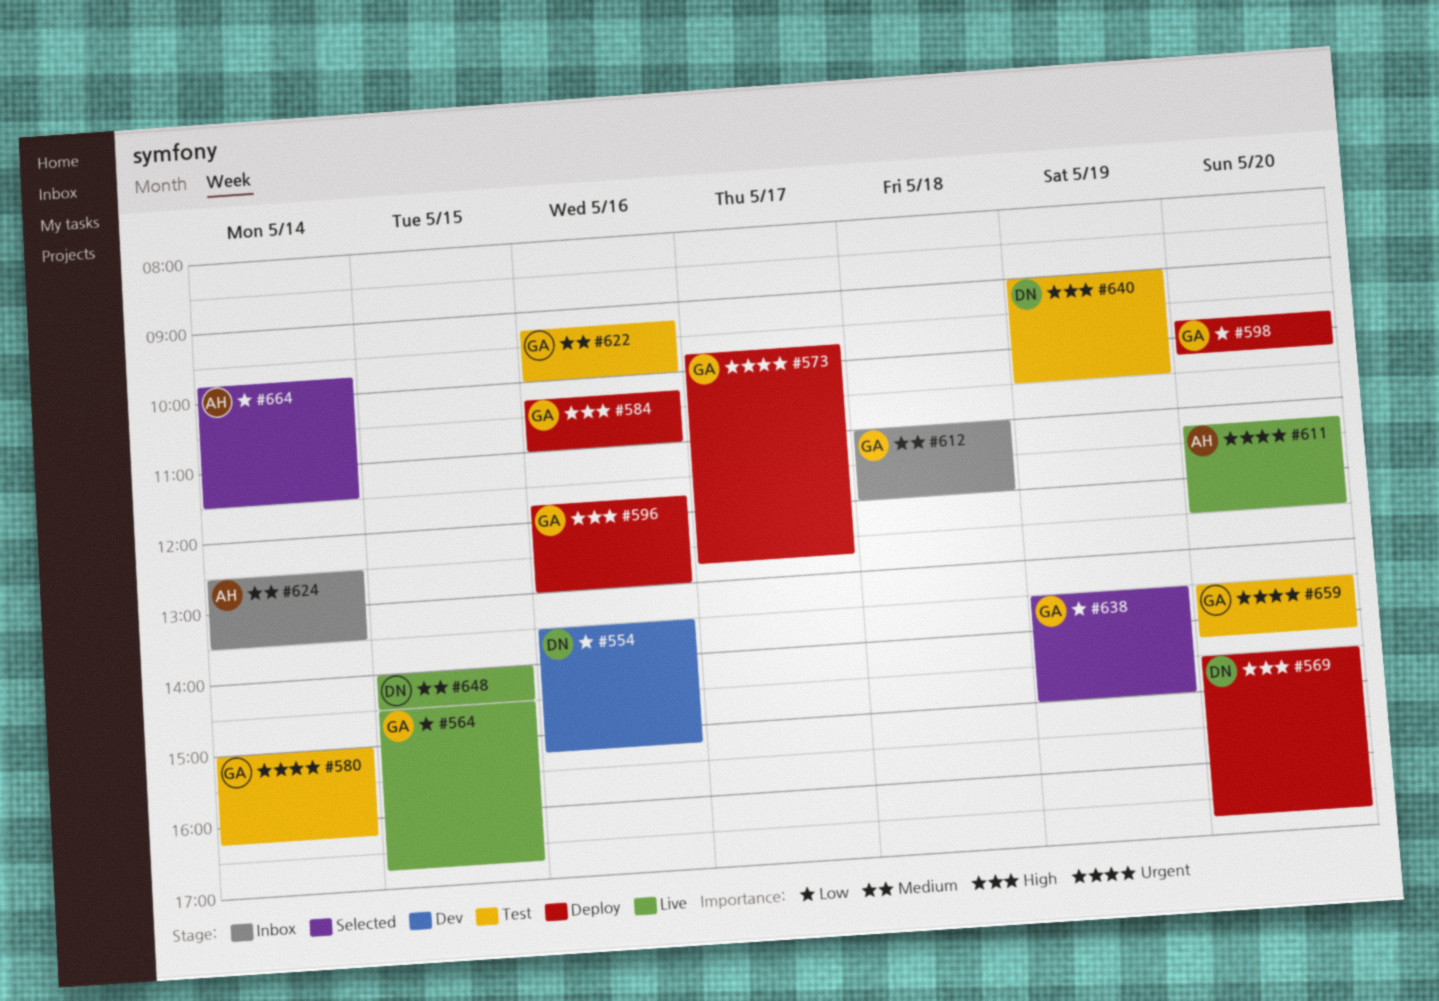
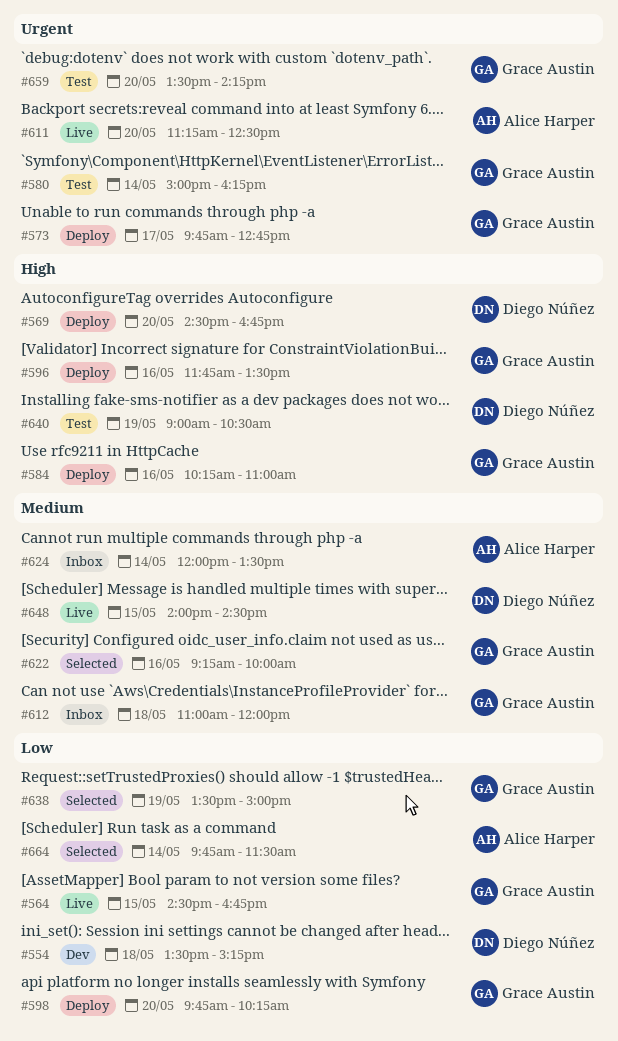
#554, day: May 16 -> May 18
#596, ends: 13:00 -> 13:30
#622, status: Test -> Selected
#624, begins: 12:30 -> 12:00

